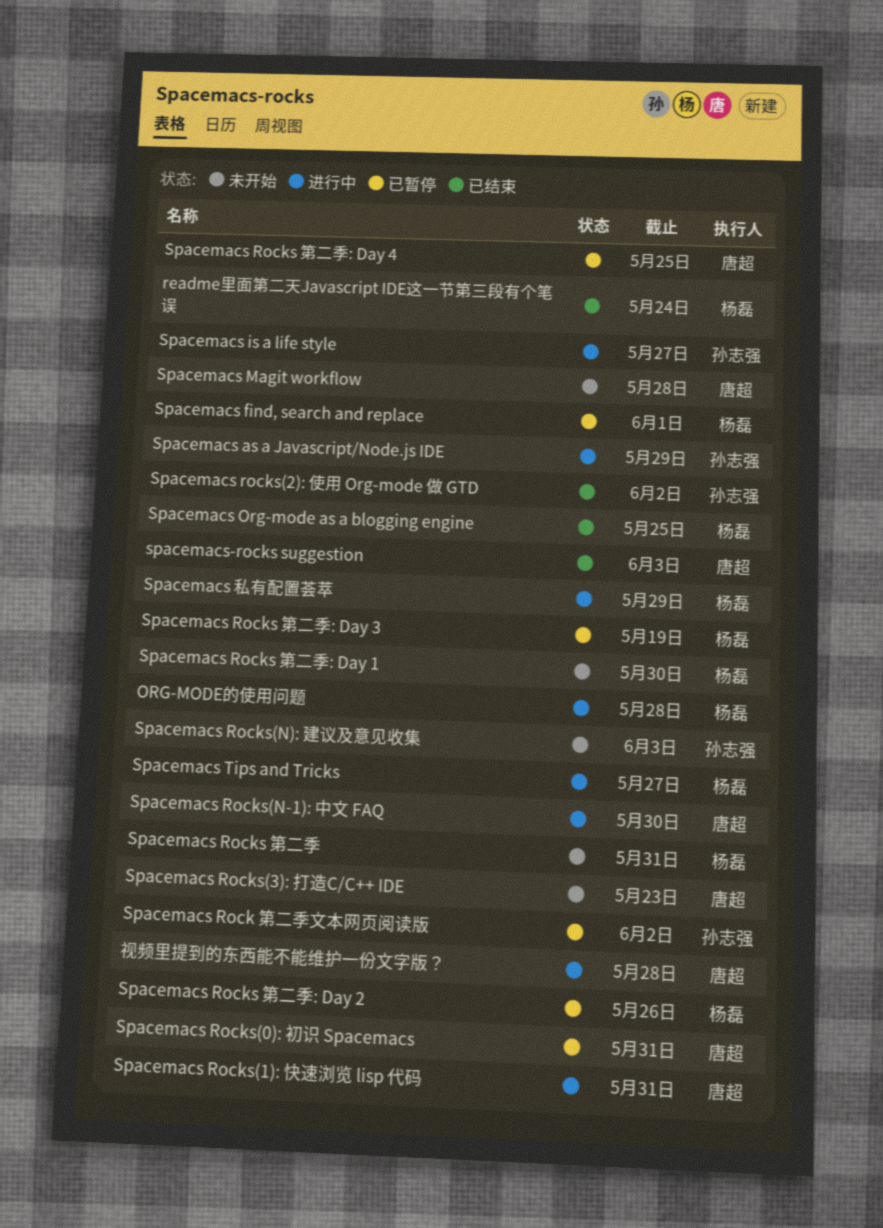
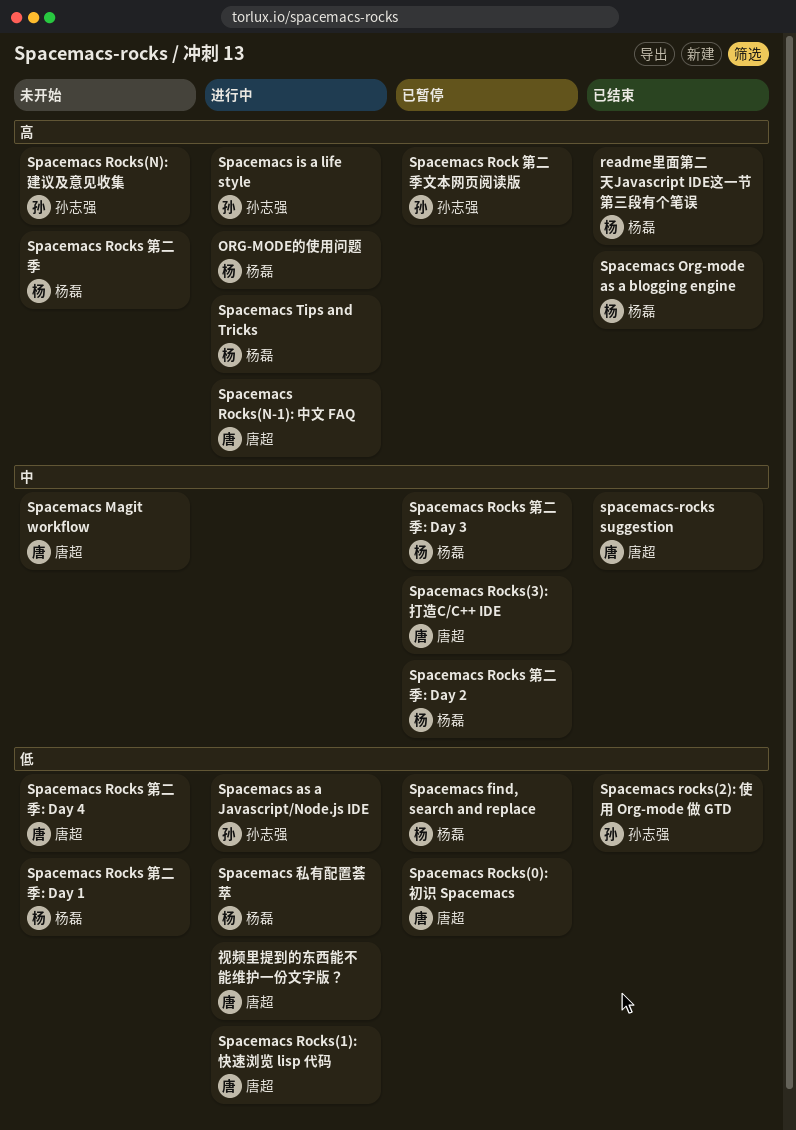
Spacemacs Rocks 第二季: Day 4, status: 已暂停 -> 未开始
Spacemacs Rocks(3): 打造C/C++ IDE, status: 未开始 -> 已暂停

